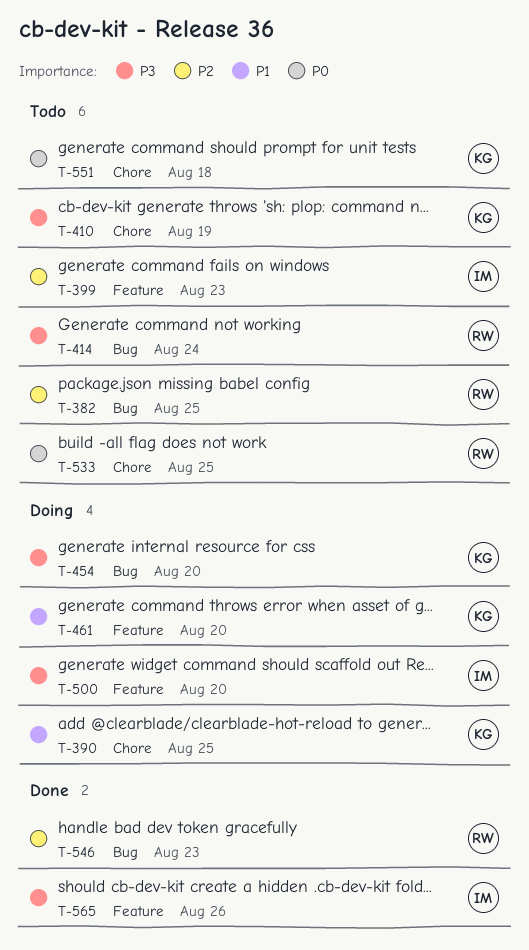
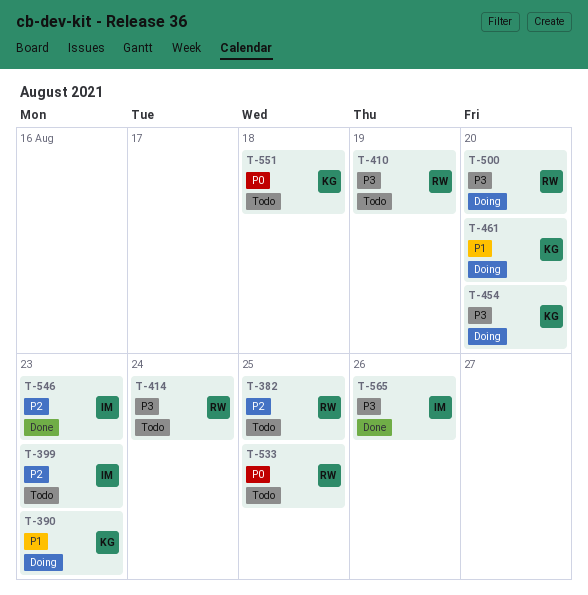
T-390, due: Aug 25 -> Aug 23
T-410, owner: KG -> RW
T-500, owner: IM -> RW
T-546, owner: RW -> IM

